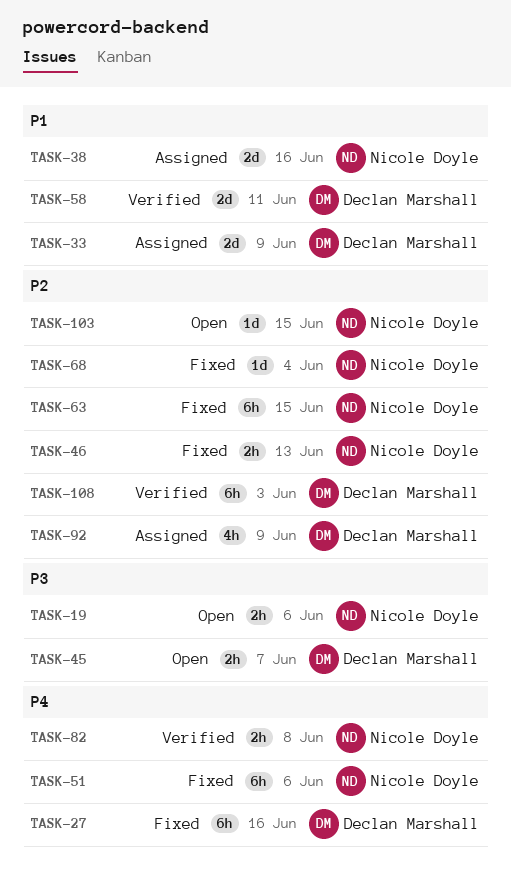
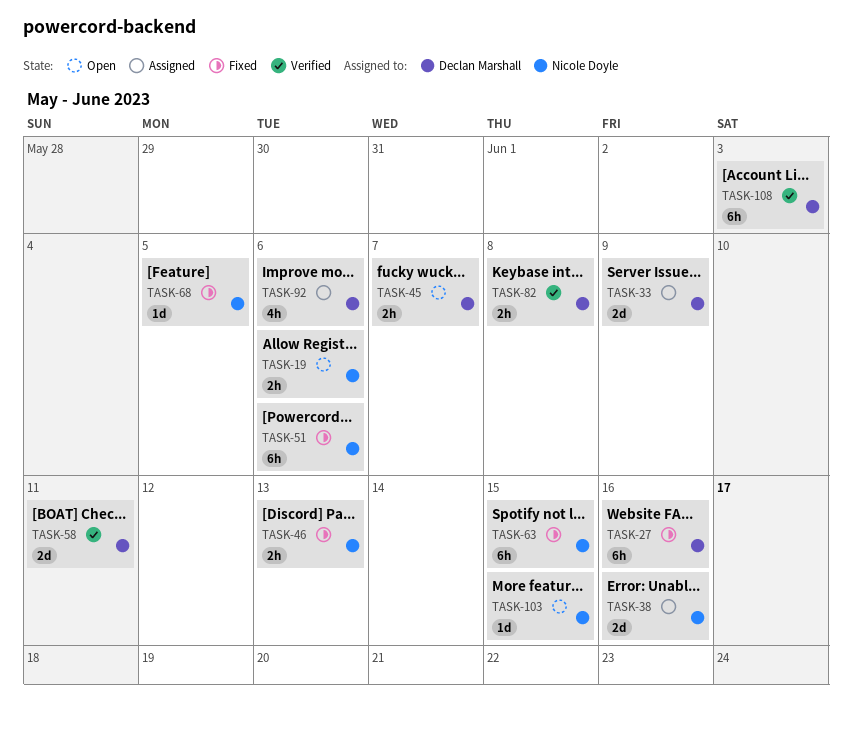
TASK-68, due: Jun 4 -> Jun 5
TASK-82, owner: Nicole Doyle -> Declan Marshall
TASK-92, due: Jun 9 -> Jun 6

